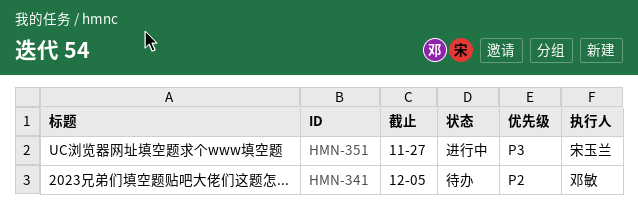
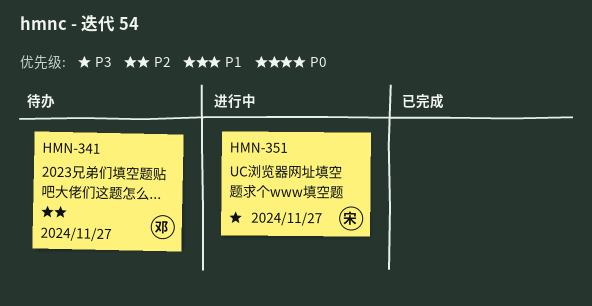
HMN-341, due: Dec 5 -> Nov 27

